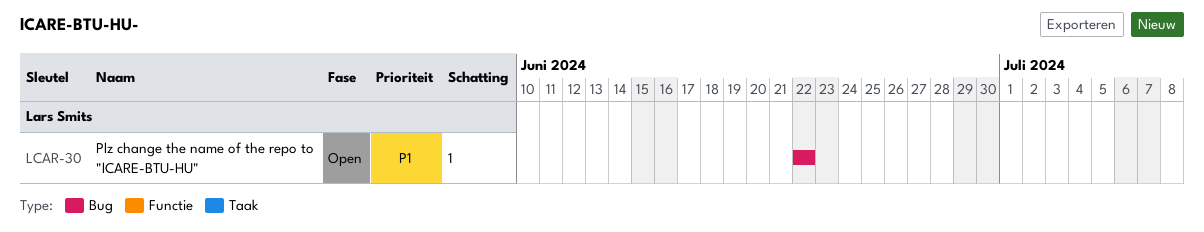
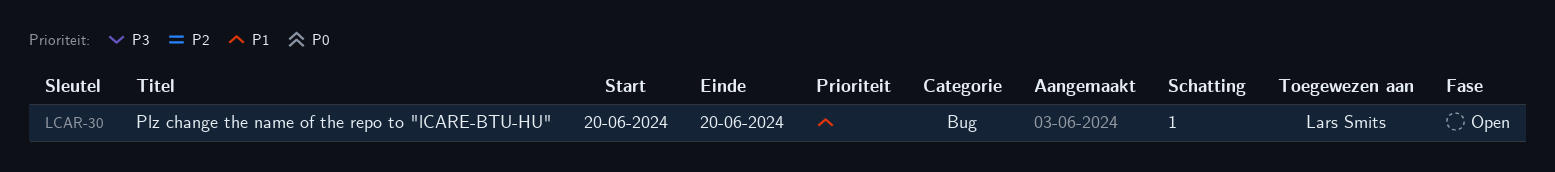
LCAR-30, start: Jun 22 -> Jun 20
LCAR-30, due: Jun 22 -> Jun 20

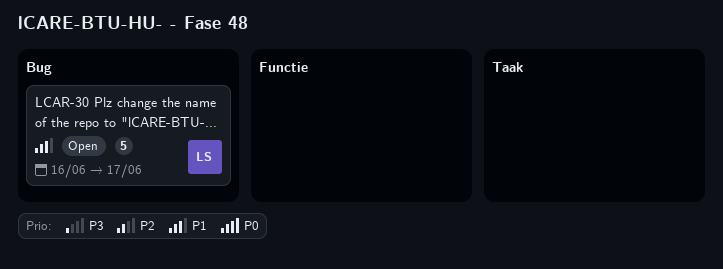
LCAR-30, estimate: 1 -> 5
LCAR-30, start: Jun 20 -> Jun 16
LCAR-30, due: Jun 20 -> Jun 17

